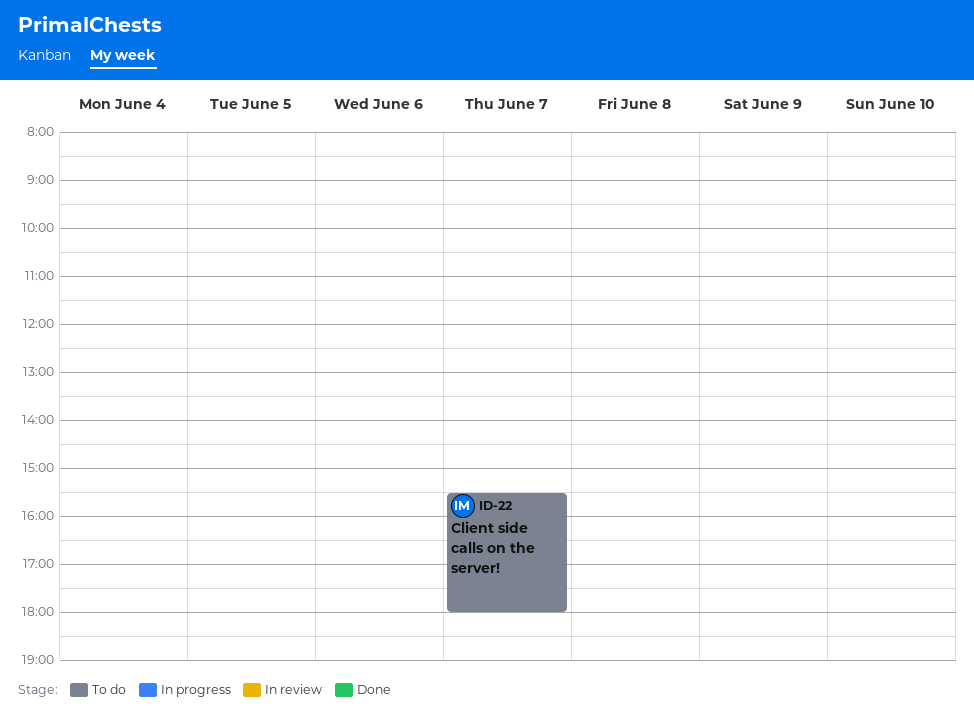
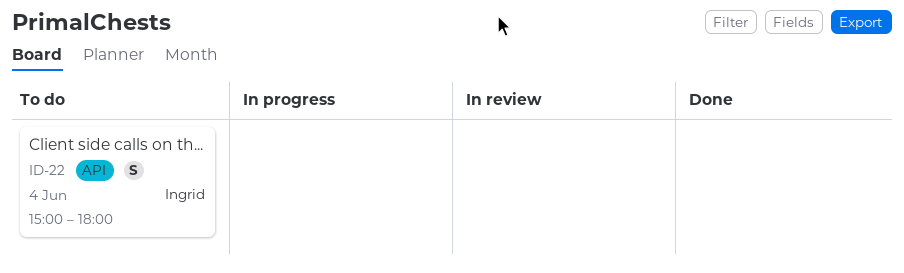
ID-22, day: Jun 7 -> Jun 4
ID-22, begins: 15:30 -> 15:00

